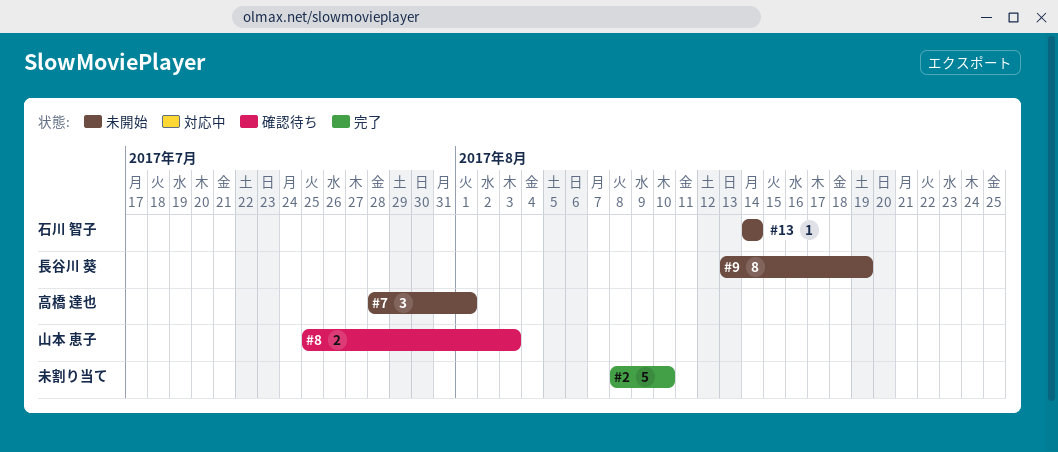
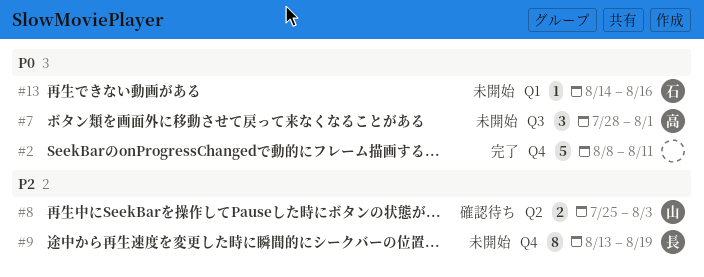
#2, due: Aug 10 -> Aug 11
#13, due: Aug 14 -> Aug 16

